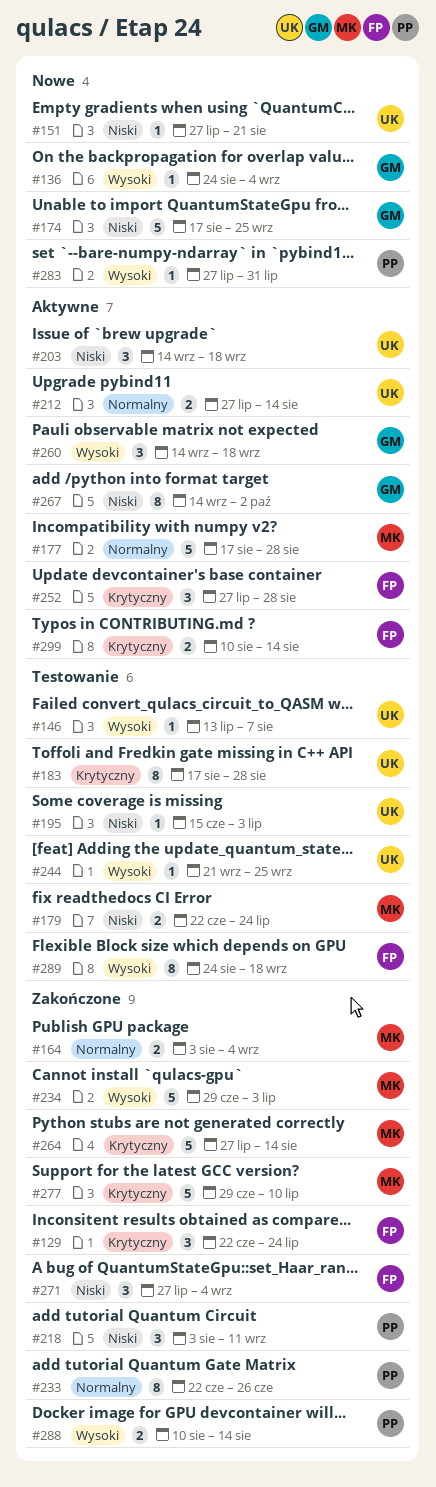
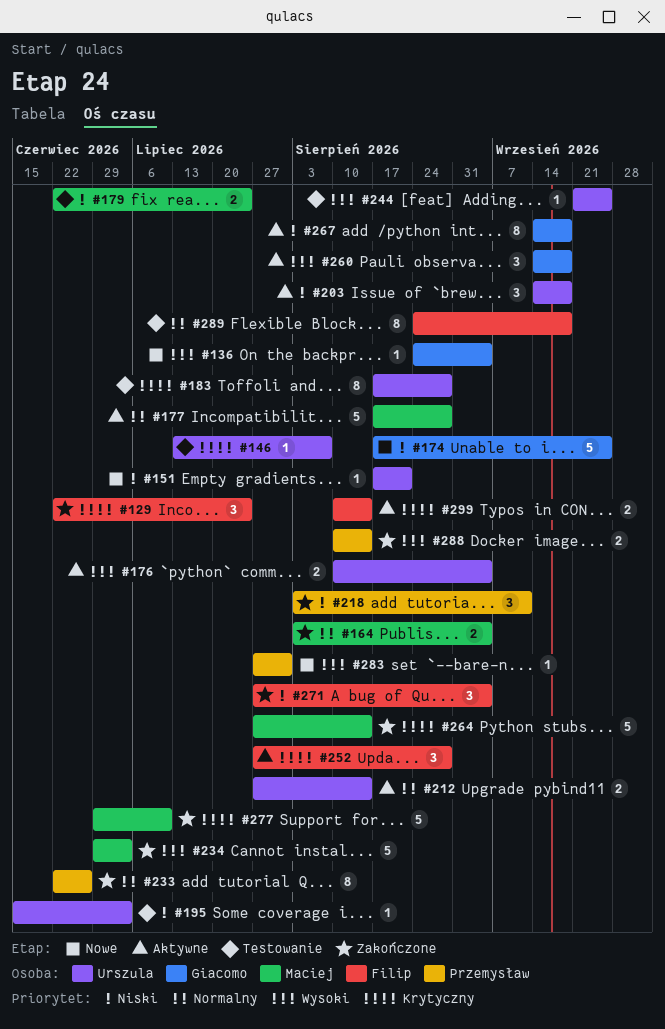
#146, priority: Wysoki -> Krytyczny
#151, start: Jul 27 -> Aug 17
#176: none -> present
#267, due: Oct 2 -> Sep 18
#289, priority: Wysoki -> Normalny

